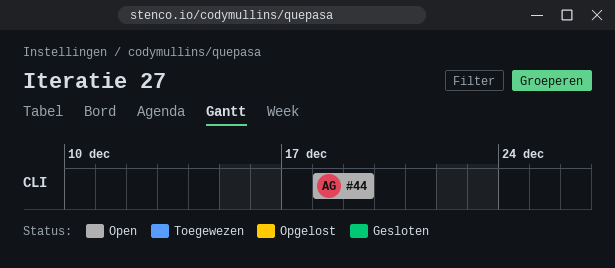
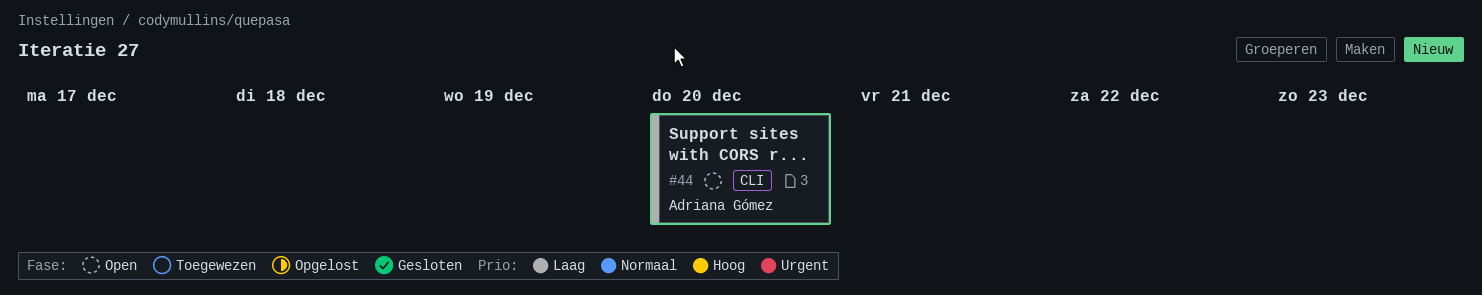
#44, due: Dec 19 -> Dec 20

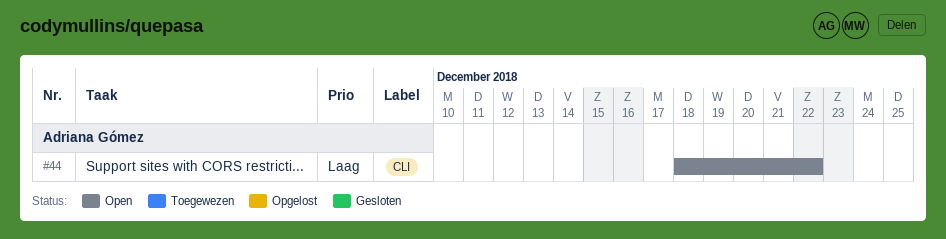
#44, due: Dec 20 -> Dec 22

